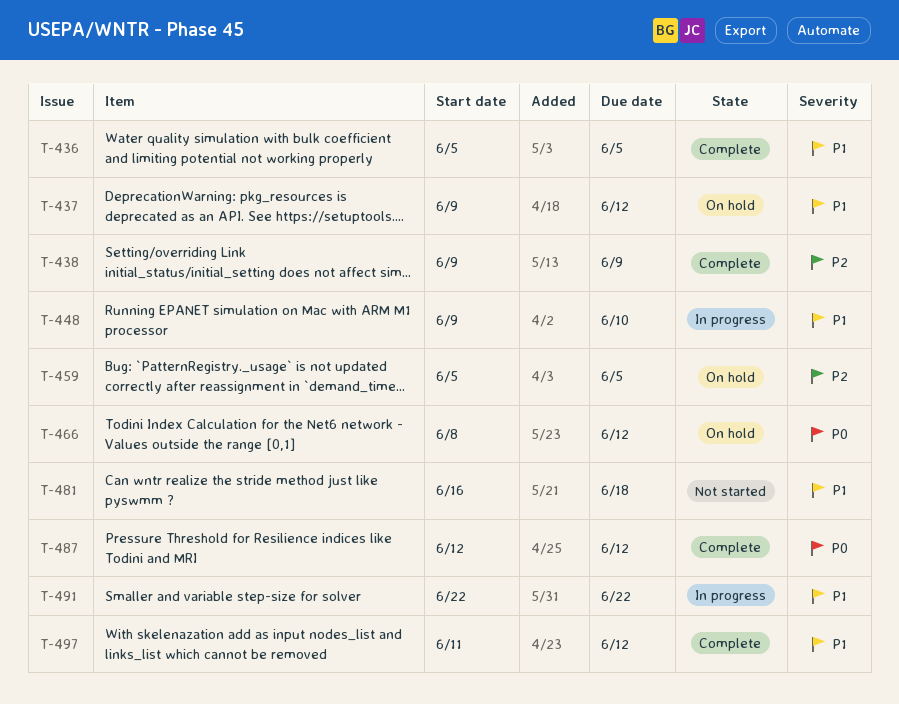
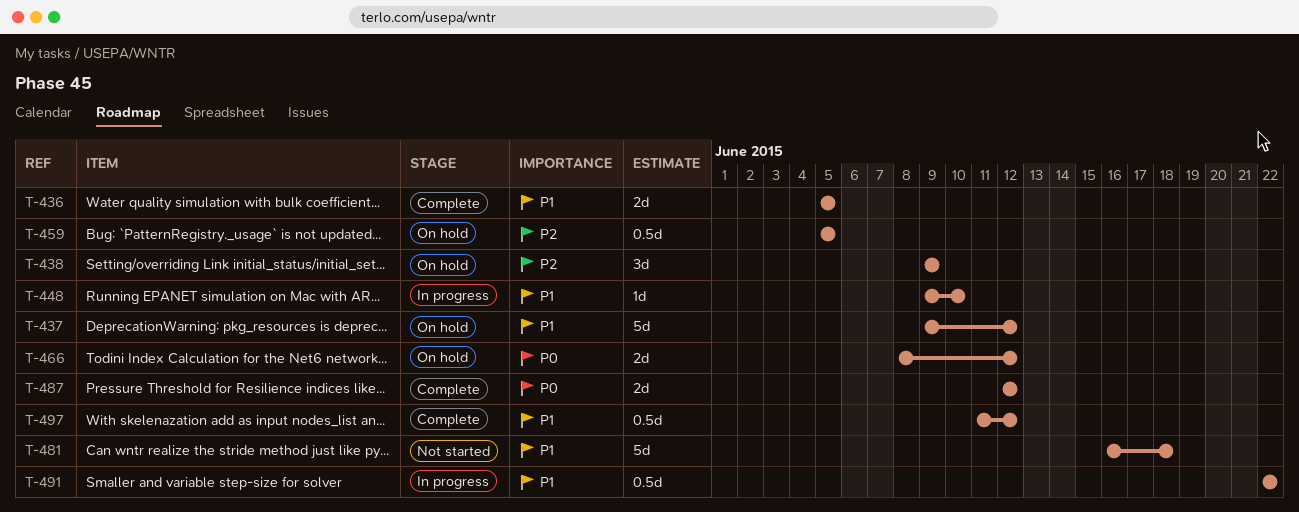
T-438, status: Complete -> On hold

